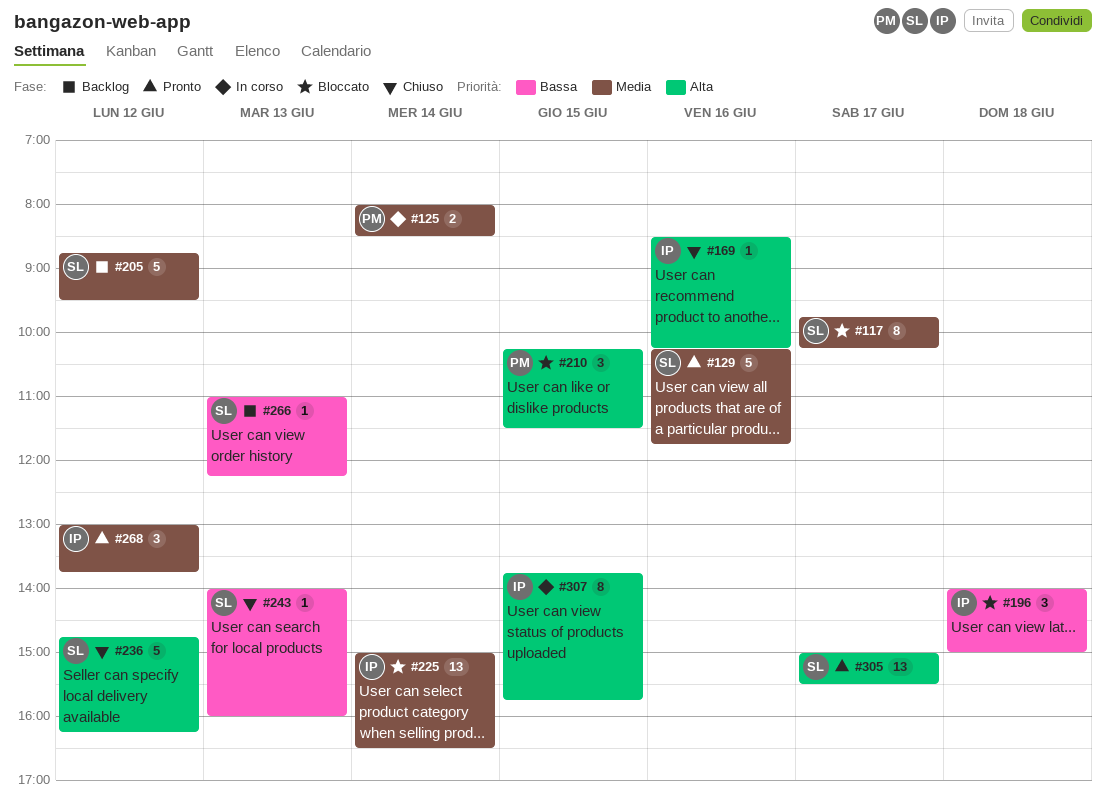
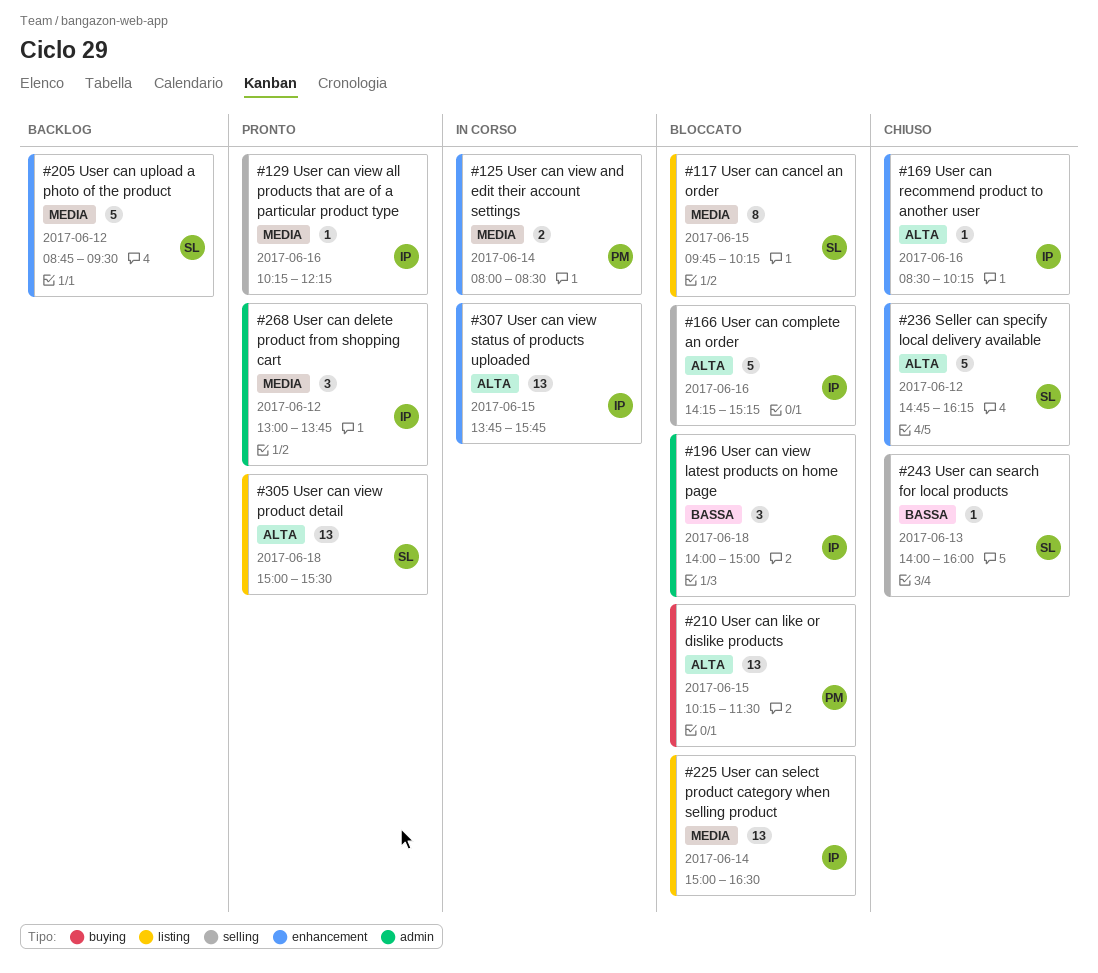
#117, day: Jun 17 -> Jun 15
#129, owner: SL -> IP
#129, estimate: 5 -> 1
#129, ends: 11:45 -> 12:15
#166: none -> present
#210, estimate: 3 -> 13
#266: present -> none
#305, day: Jun 17 -> Jun 18
#307, estimate: 8 -> 13

